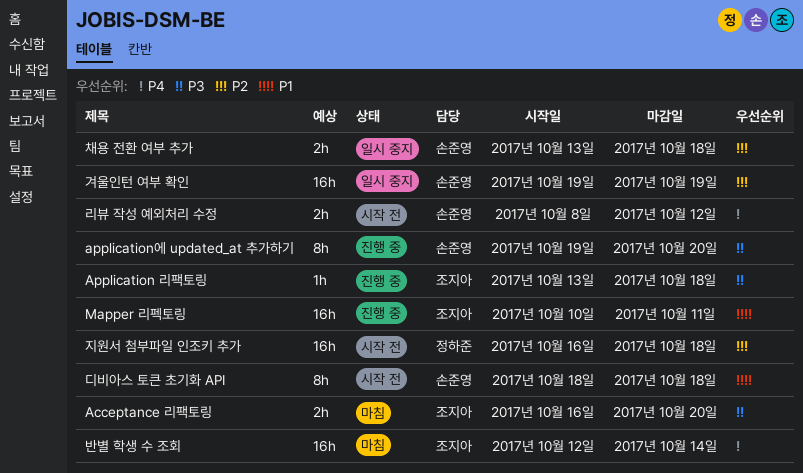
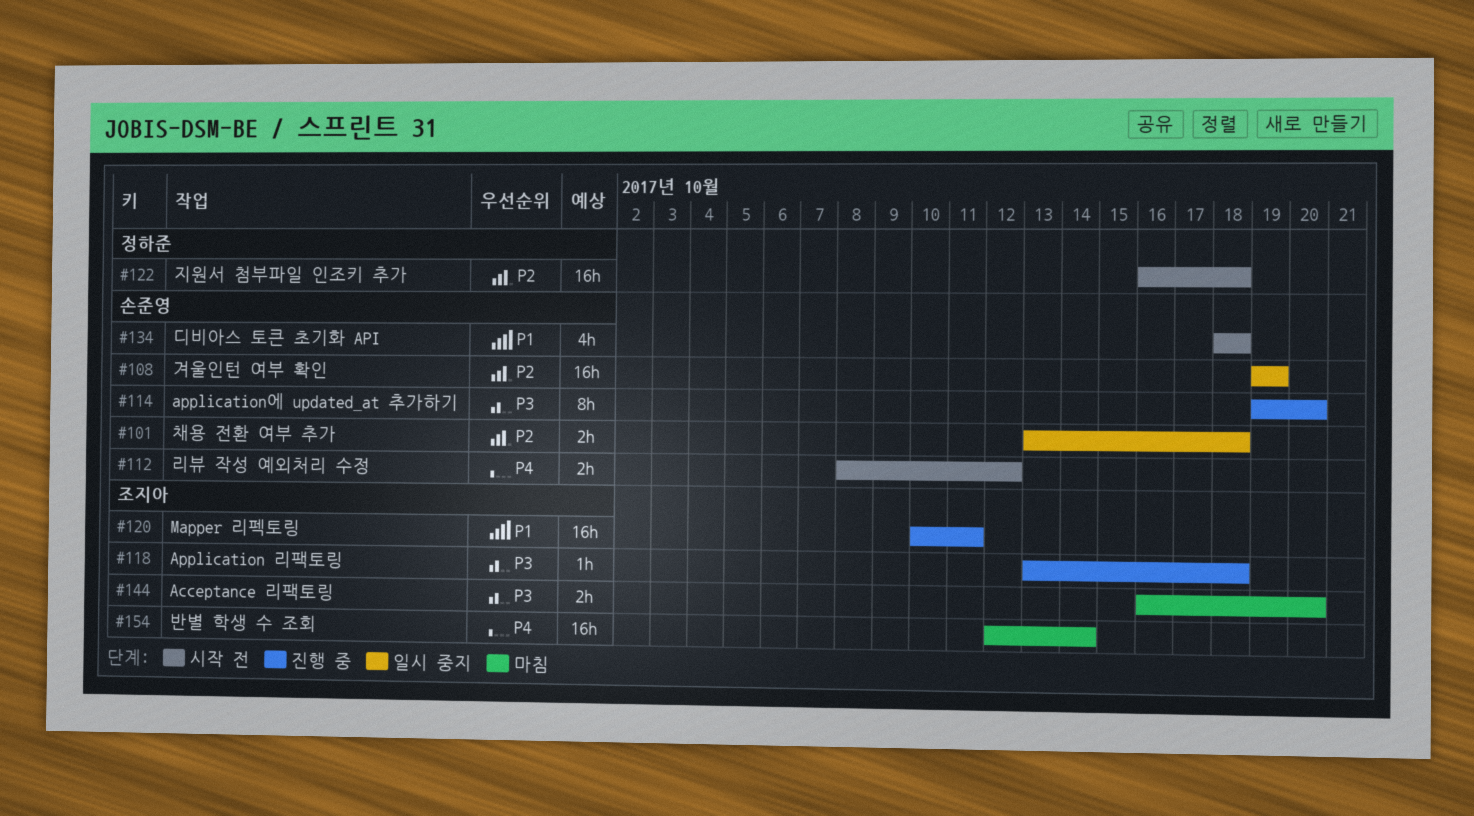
디비아스 토큰 초기화 API, estimate: 8h -> 4h

